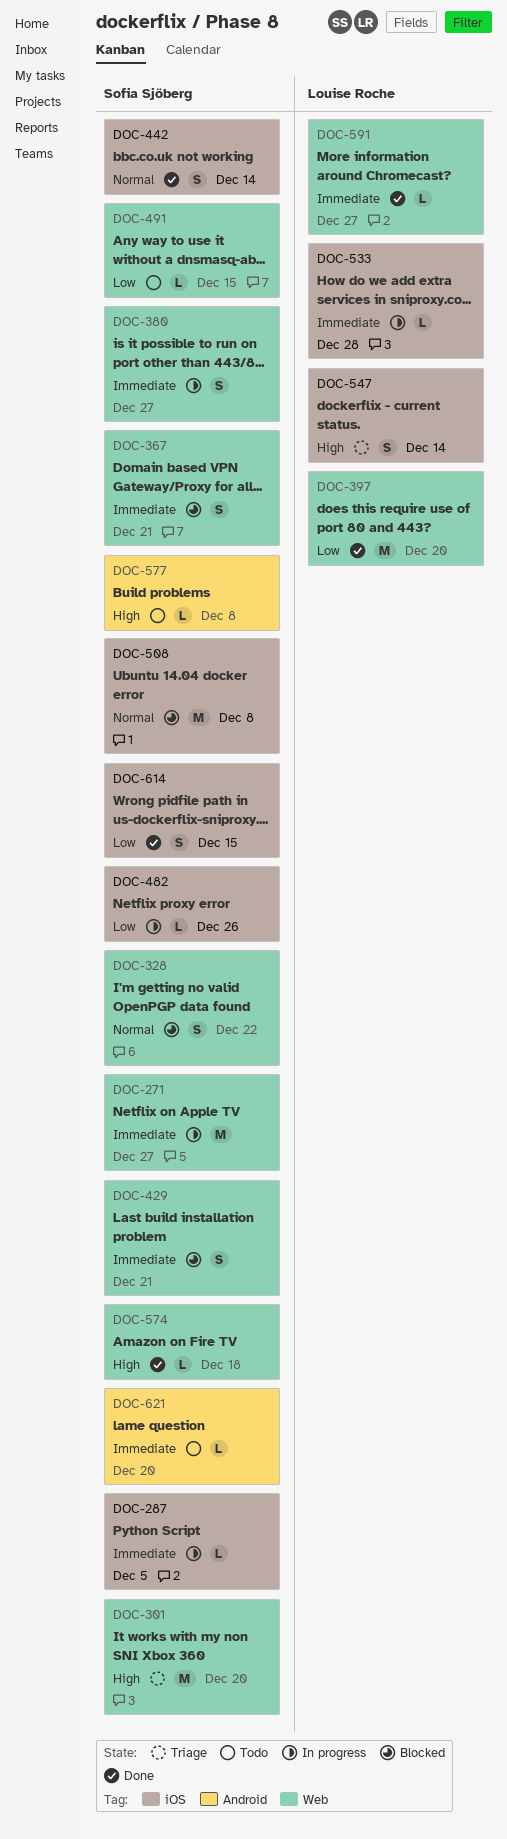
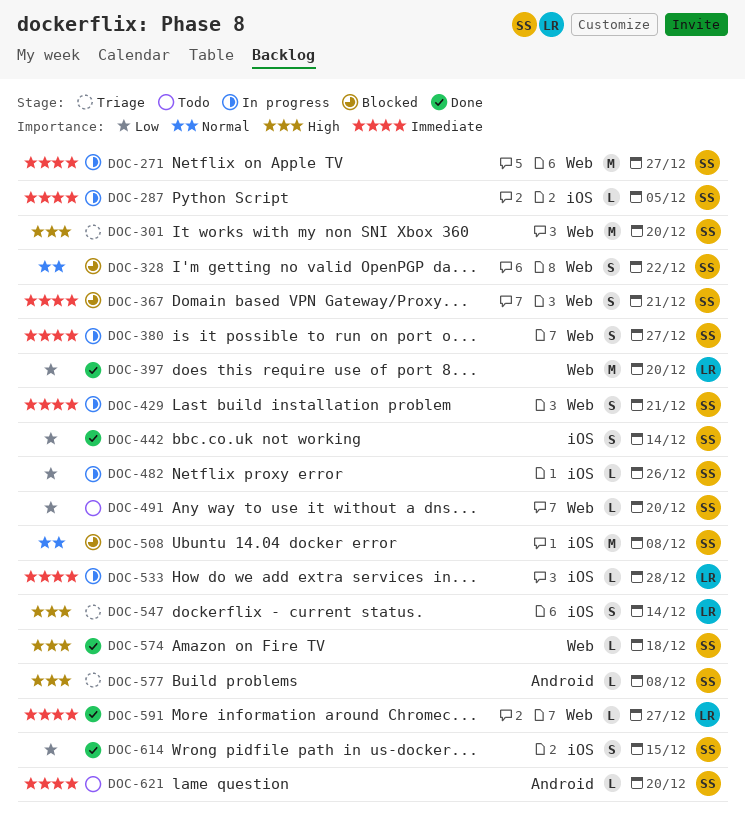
DOC-429, status: Blocked -> In progress
DOC-442, priority: Normal -> Low
DOC-491, due: Dec 15 -> Dec 20
DOC-577, status: Todo -> Triage

